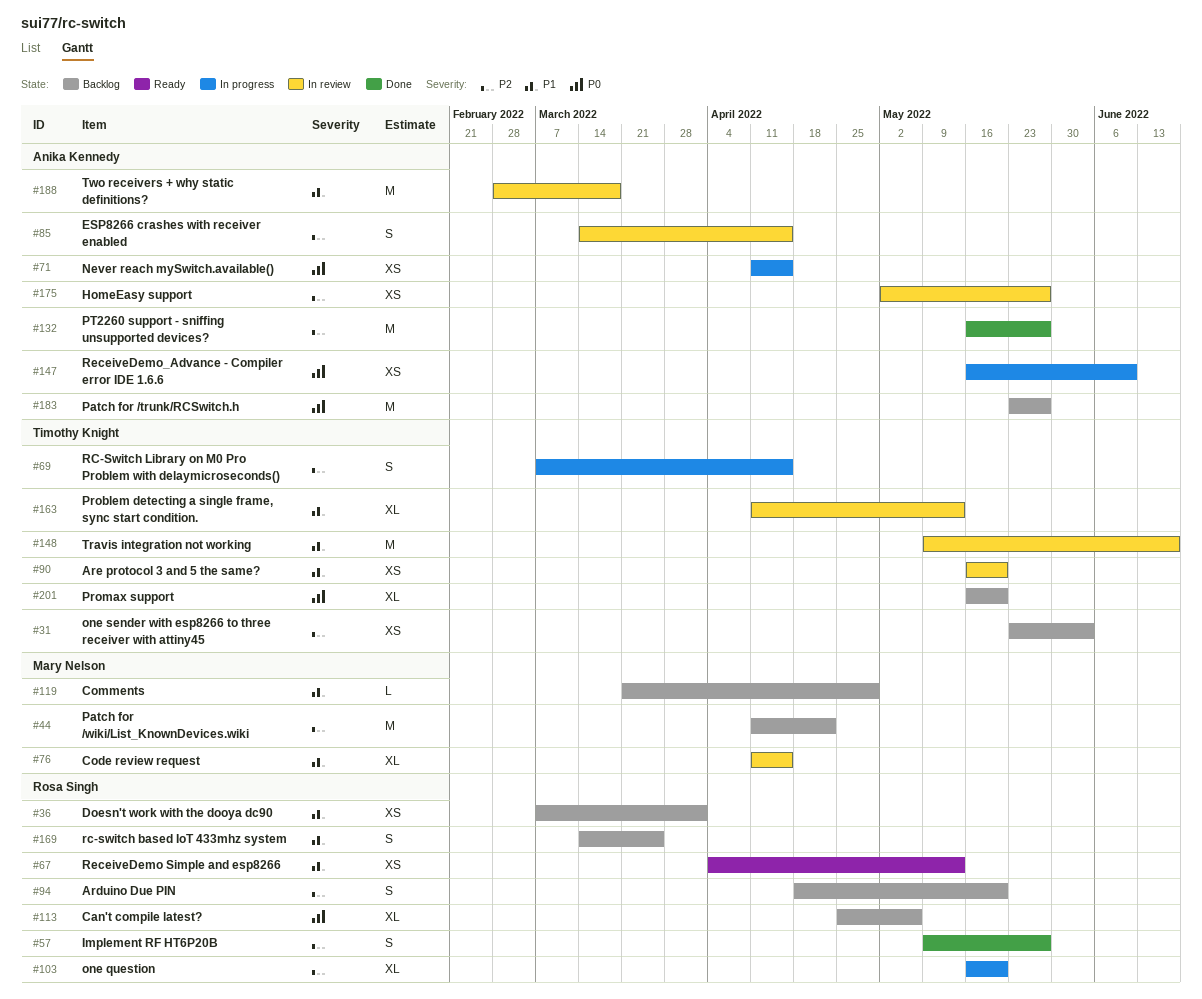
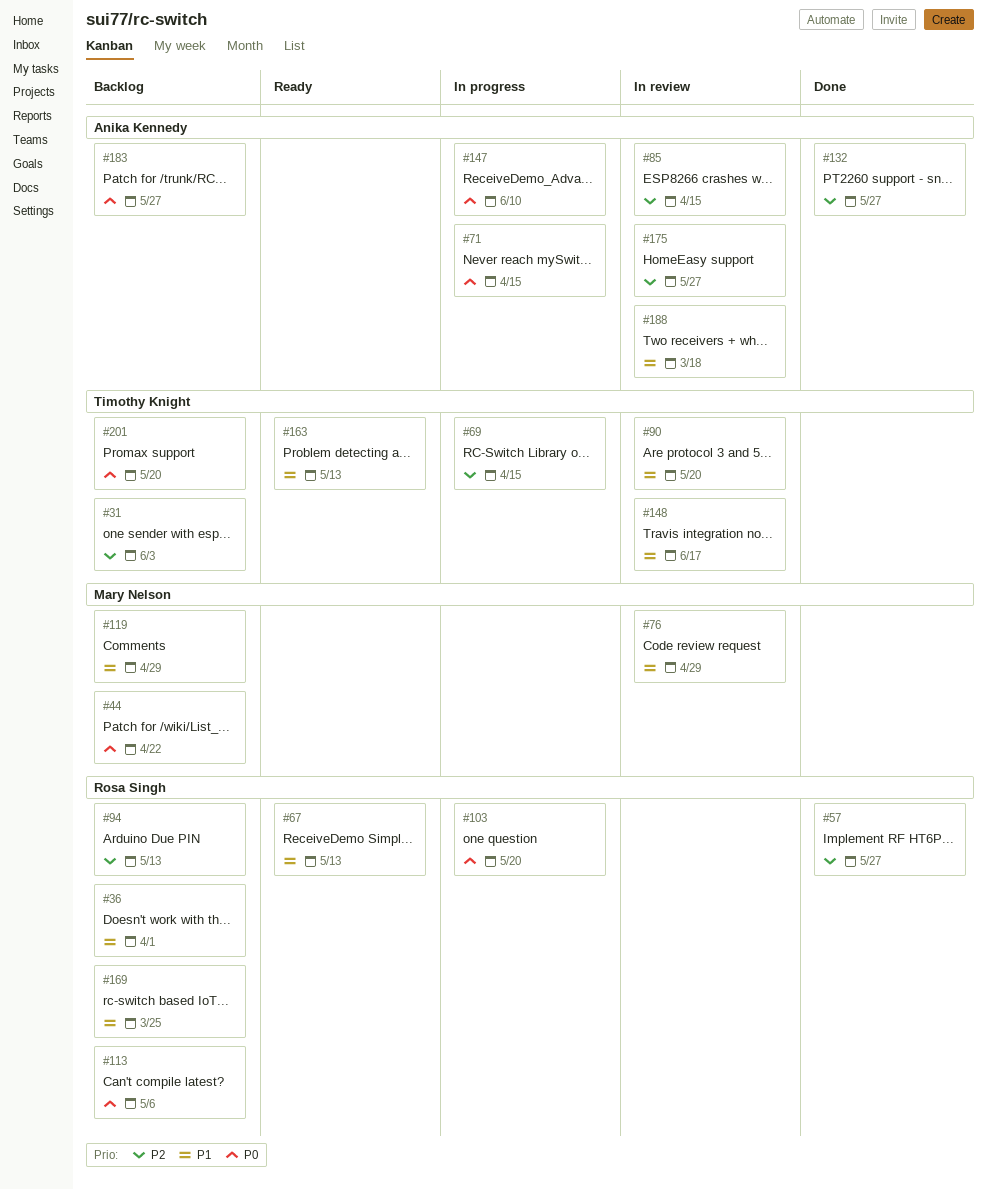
#44, priority: P2 -> P0
#76, due: Apr 15 -> Apr 29
#94, due: May 20 -> May 13
#103, priority: P2 -> P0
#163, status: In review -> Ready

